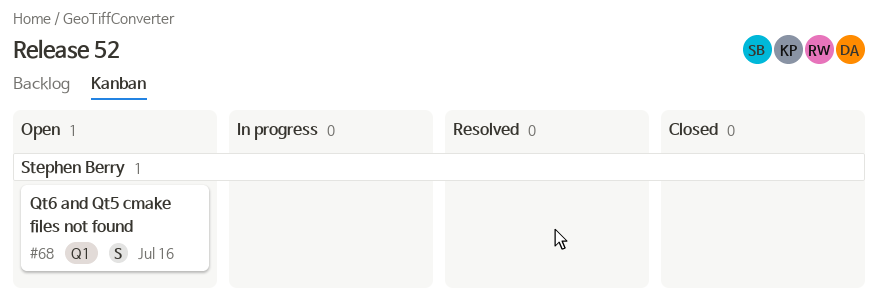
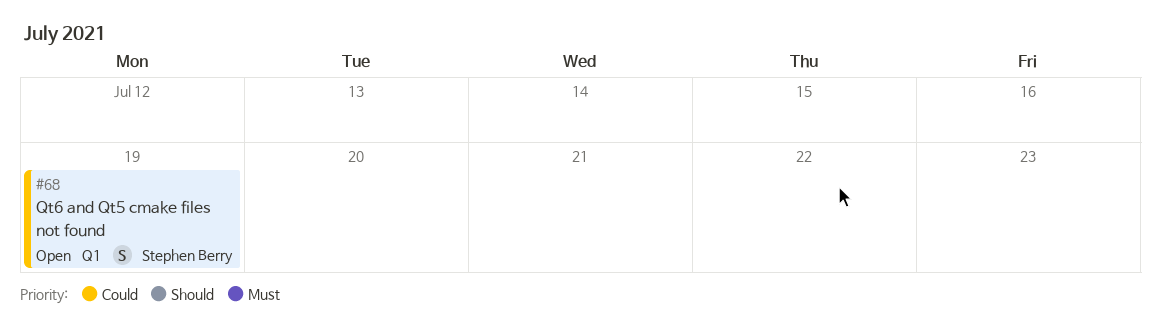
#68, due: Jul 16 -> Jul 19

